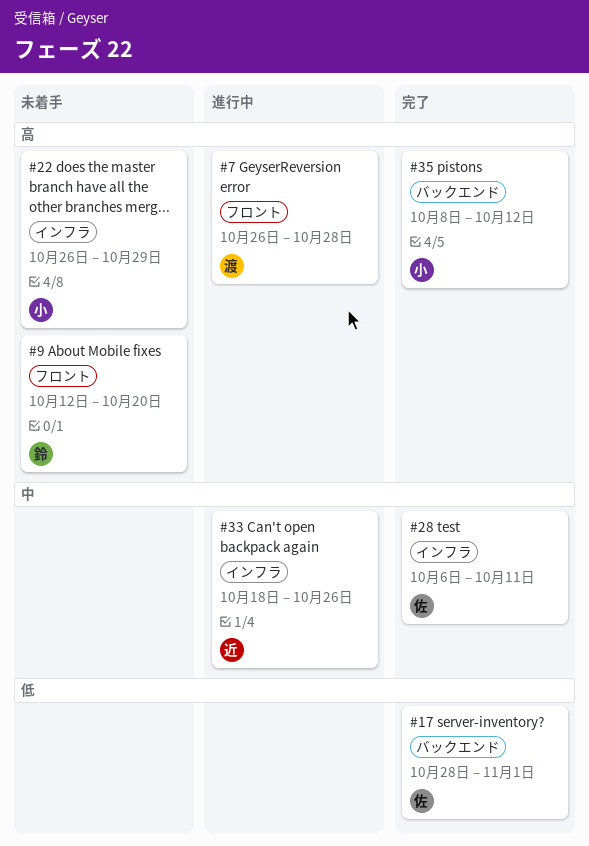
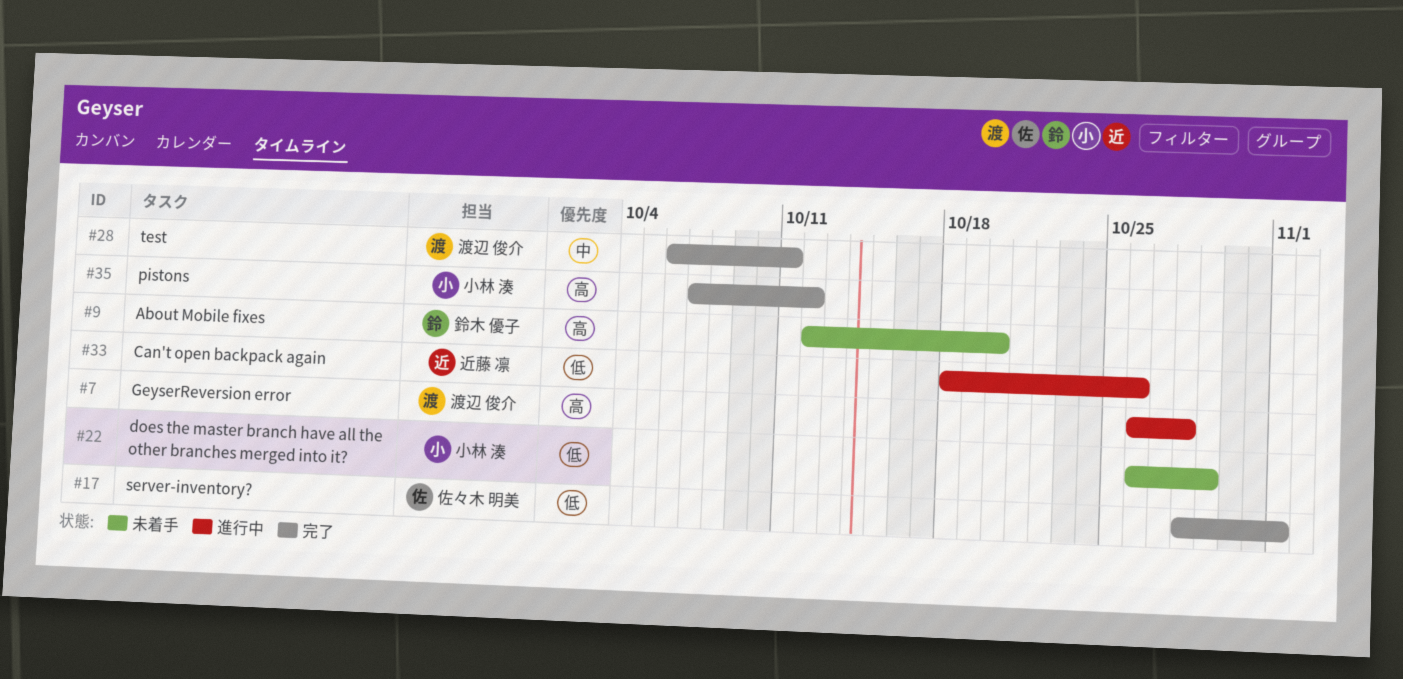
#22, priority: 高 -> 低
#28, owner: 佐々木 明美 -> 渡辺 俊介
#33, priority: 中 -> 低
#35, start: Oct 8 -> Oct 7

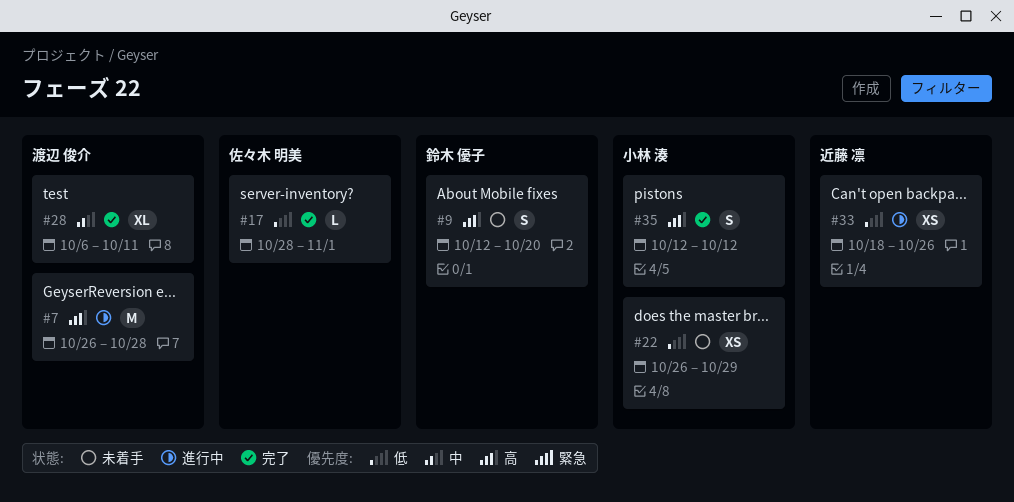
#35, start: Oct 7 -> Oct 12

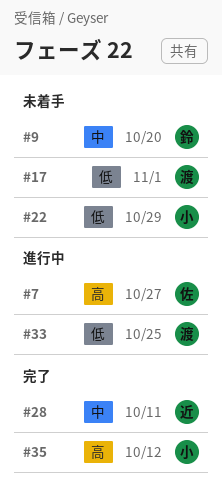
#7, owner: 渡辺 俊介 -> 佐々木 明美
#7, due: Oct 28 -> Oct 27
#9, priority: 高 -> 中
#17, status: 完了 -> 未着手
#17, owner: 佐々木 明美 -> 渡辺 俊介
#28, owner: 渡辺 俊介 -> 近藤 凛
#33, owner: 近藤 凛 -> 渡辺 俊介
#33, due: Oct 26 -> Oct 25

